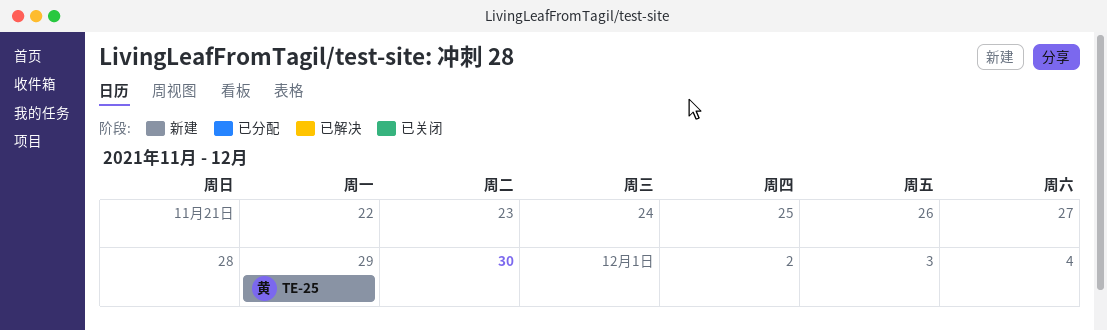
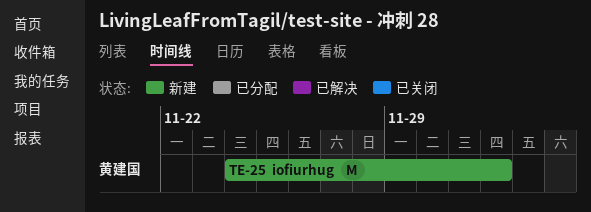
TE-25, start: Nov 29 -> Nov 24
TE-25, due: Nov 29 -> Dec 2

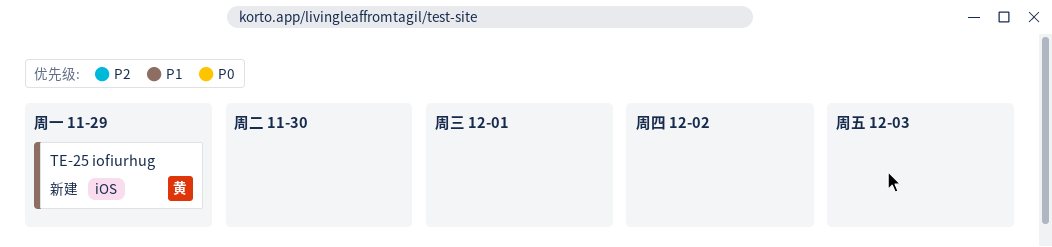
TE-25, due: Dec 2 -> Nov 29

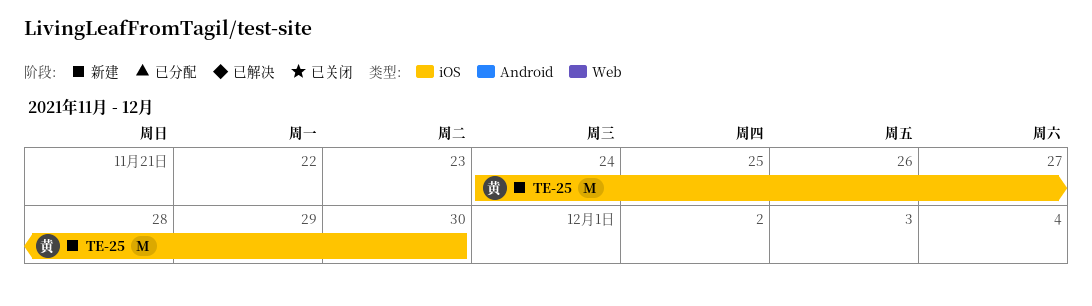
TE-25, due: Nov 29 -> Nov 30

